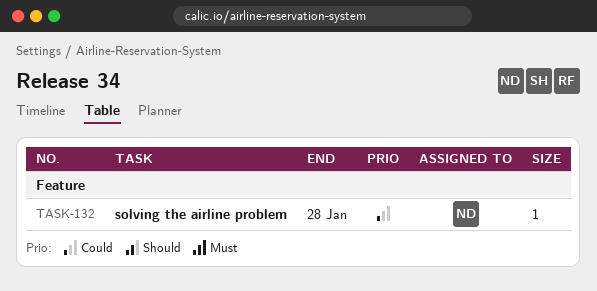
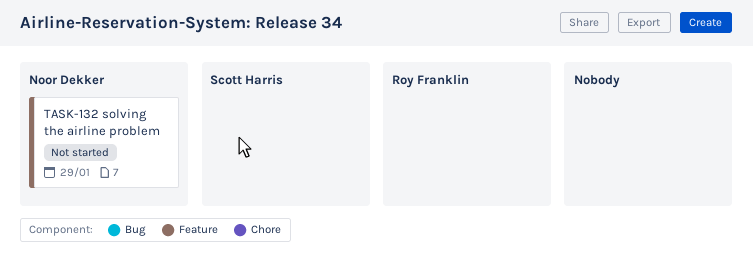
TASK-132, due: Jan 28 -> Jan 29

